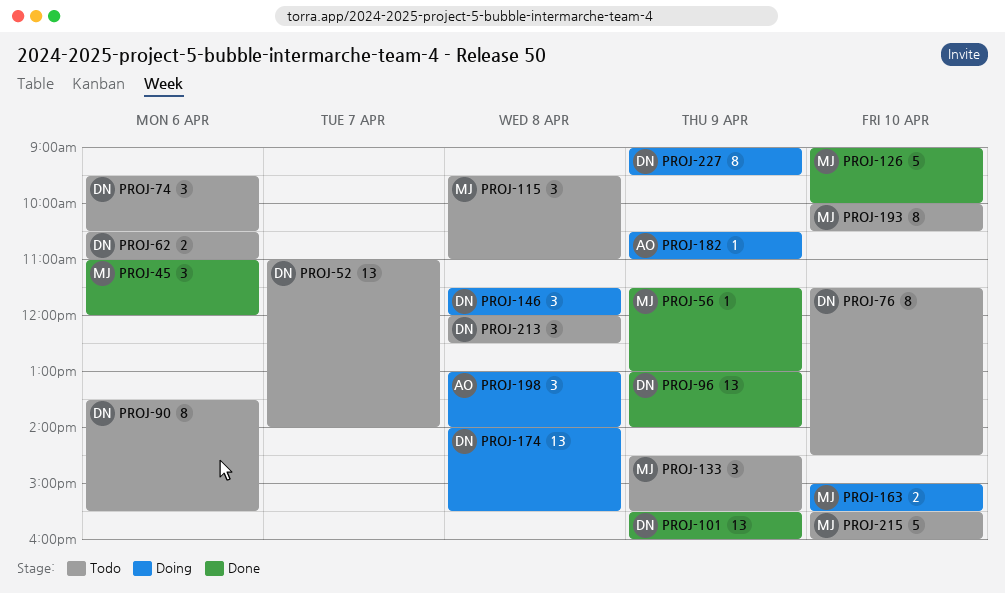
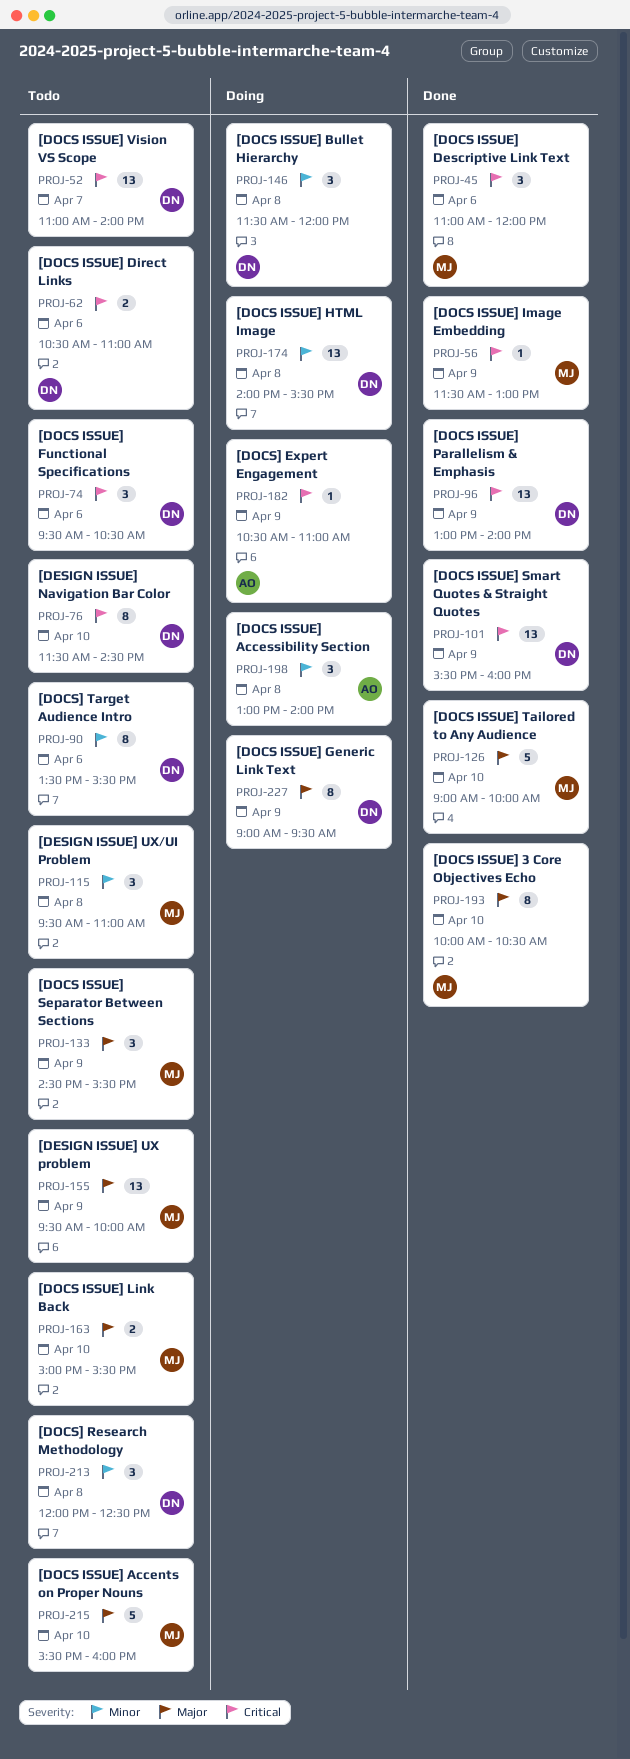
PROJ-155: none -> present
PROJ-163, status: Doing -> Todo
PROJ-193, status: Todo -> Done

